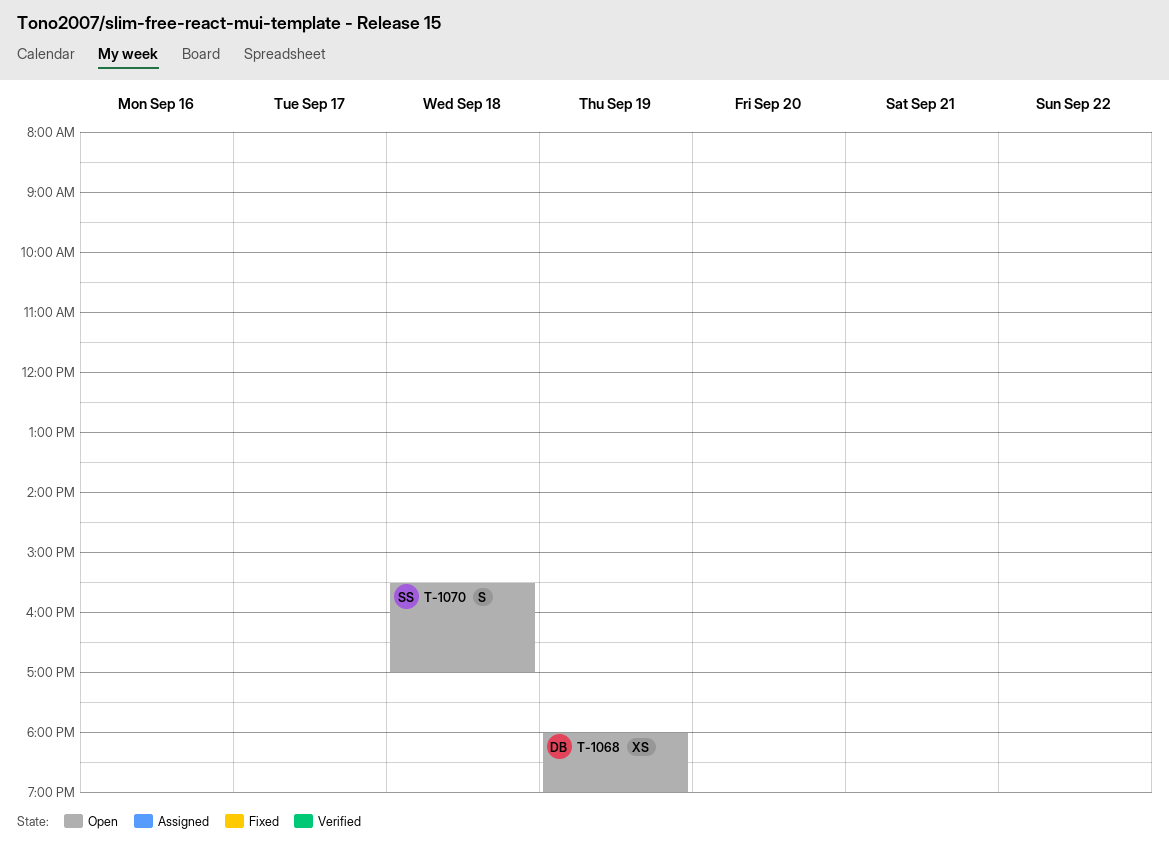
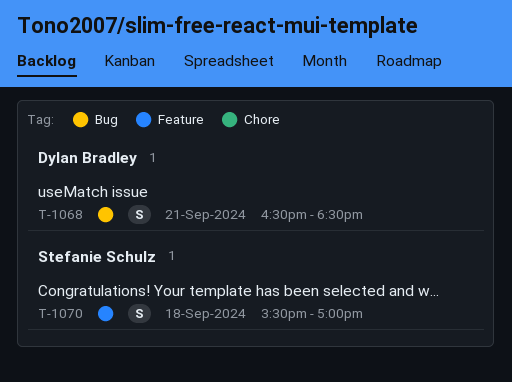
T-1068, estimate: XS -> S
T-1068, day: Sep 19 -> Sep 21
T-1068, begins: 18:00 -> 16:30
T-1068, ends: 19:00 -> 18:30

